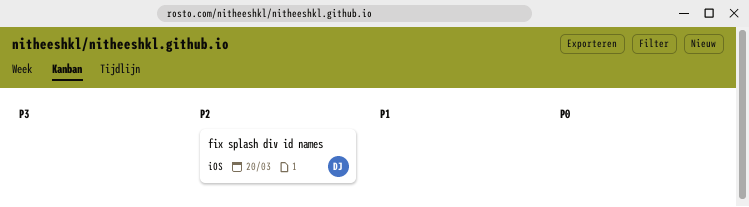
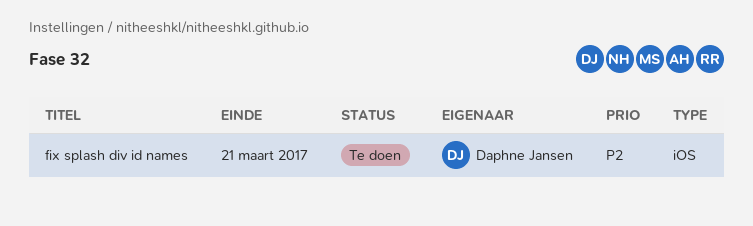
fix splash div id names, due: Mar 20 -> Mar 21

